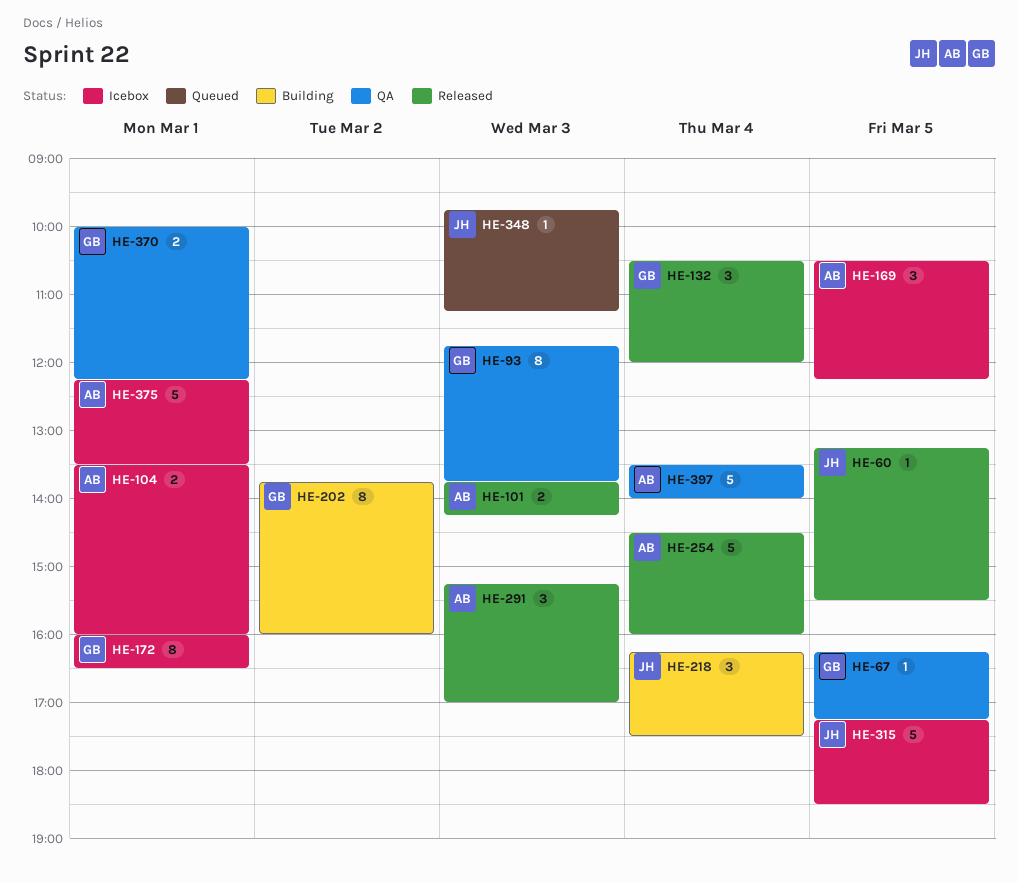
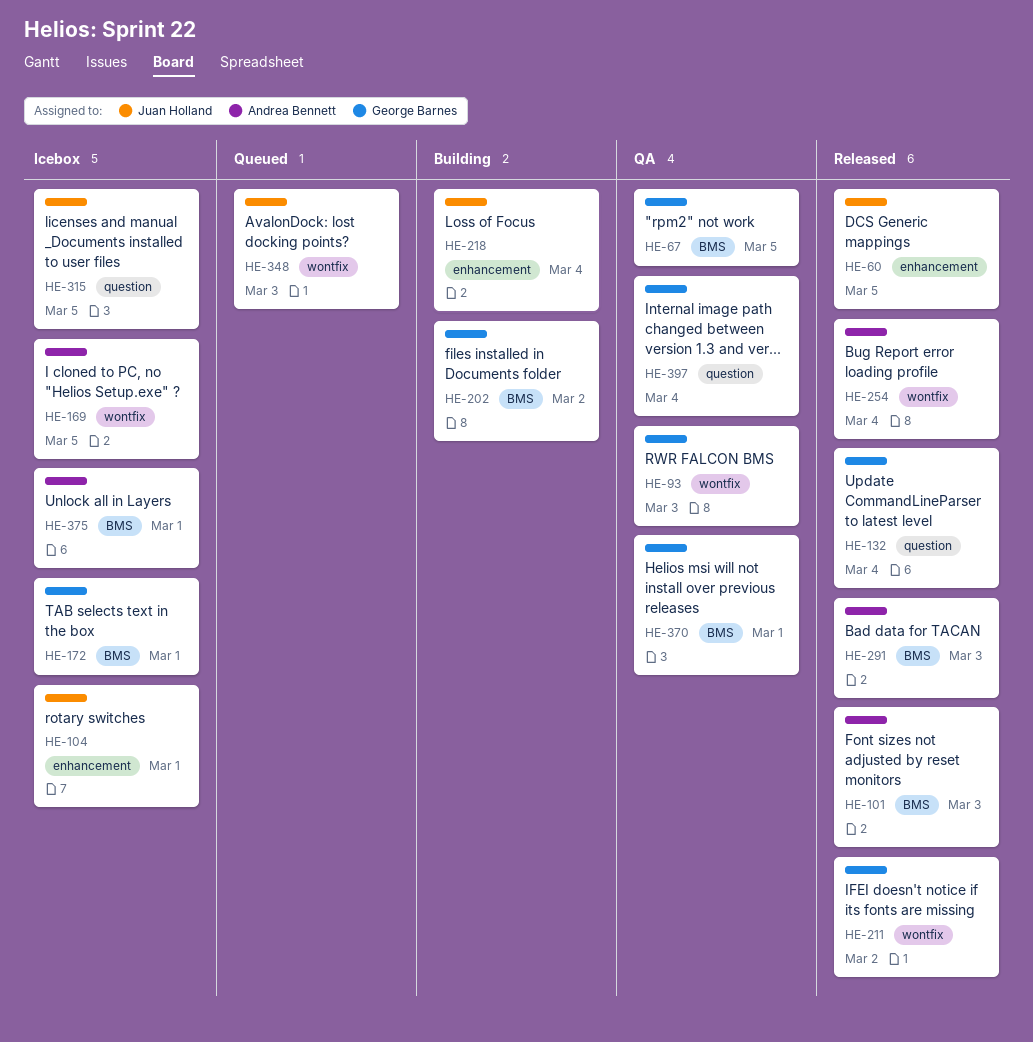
HE-104, owner: Andrea Bennett -> Juan Holland
HE-211: none -> present
HE-397, owner: Andrea Bennett -> George Barnes

